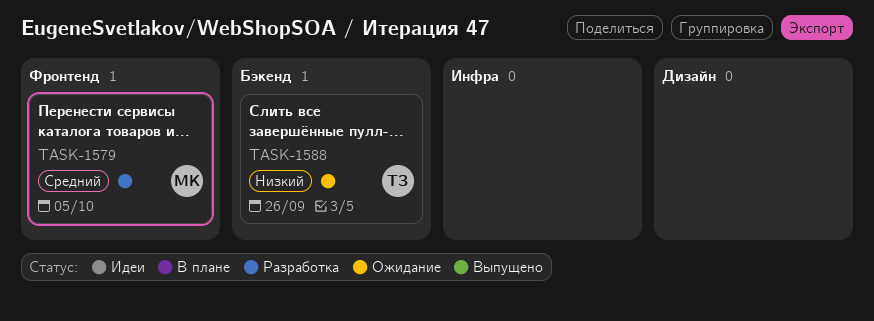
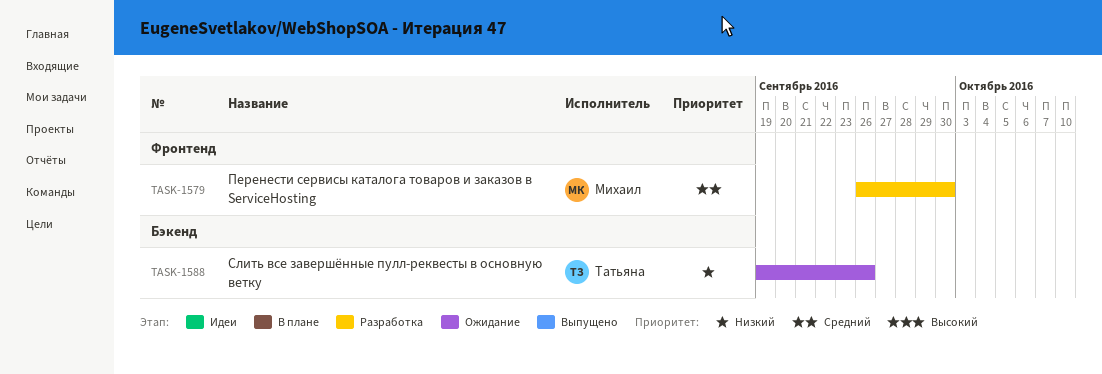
TASK-1579, due: Oct 5 -> Sep 30

